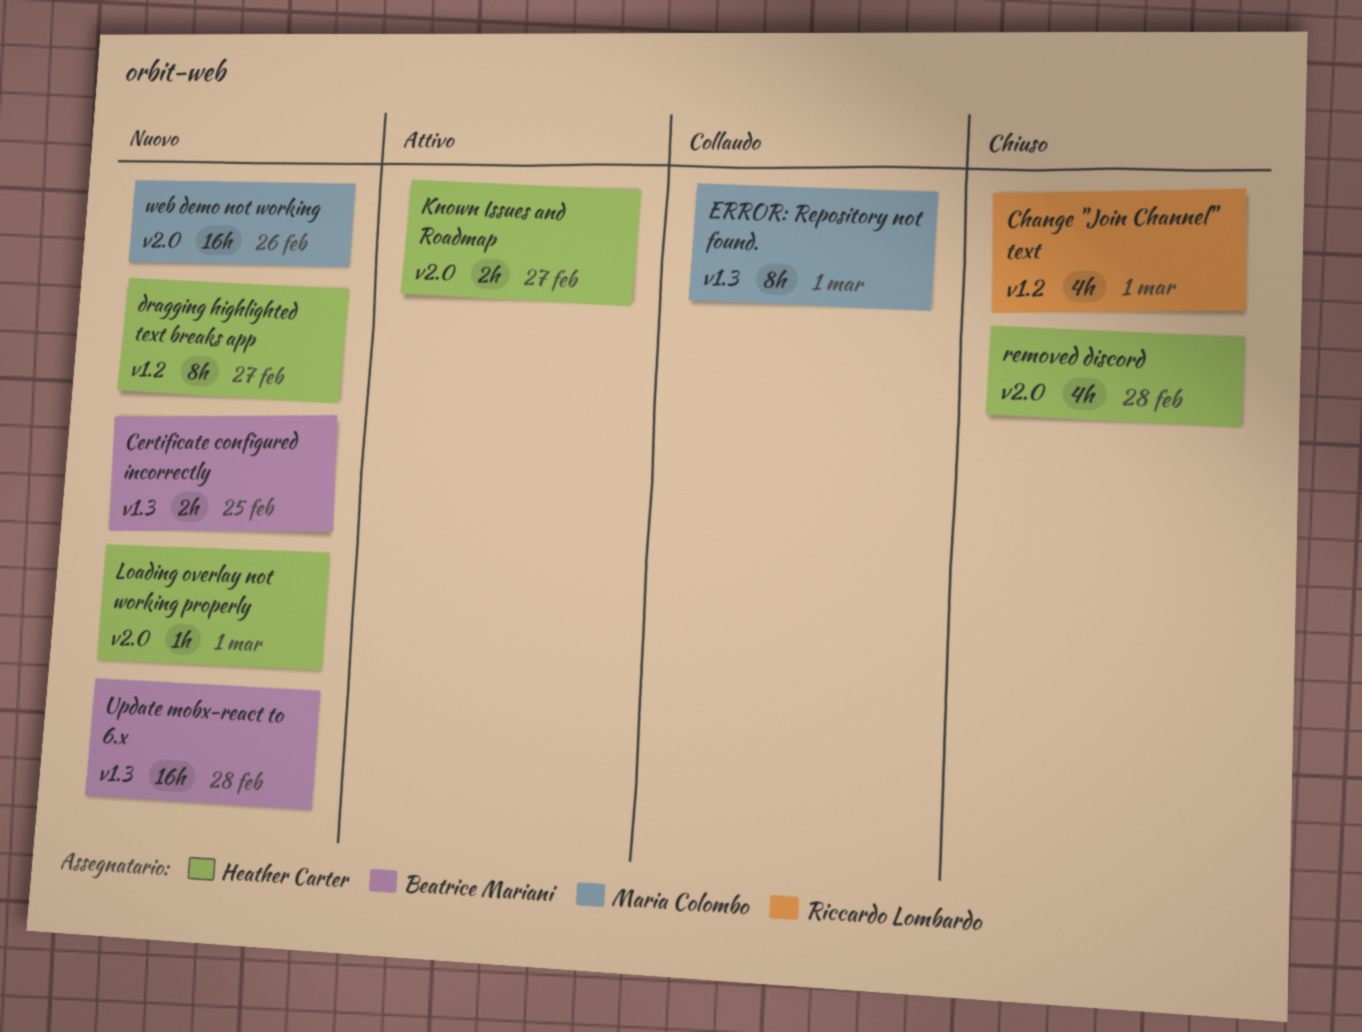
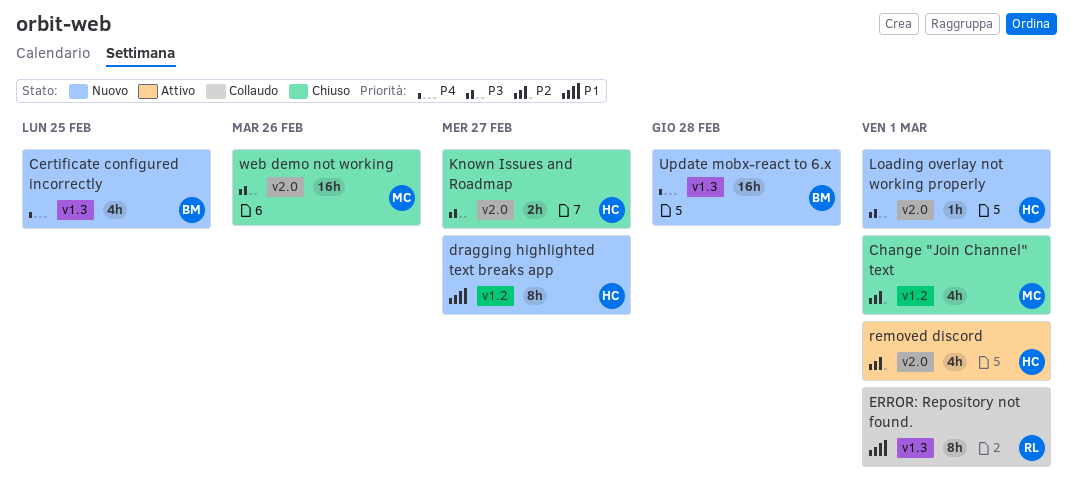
Certificate configured incorrectly, estimate: 2h -> 4h
Change "Join Channel" text, owner: Riccardo Lombardo -> Maria Colombo
ERROR: Repository not found., owner: Maria Colombo -> Riccardo Lombardo
Known Issues and Roadmap, status: Attivo -> Chiuso
removed discord, status: Chiuso -> Attivo
removed discord, due: Feb 28 -> Mar 1
web demo not working, status: Nuovo -> Chiuso

